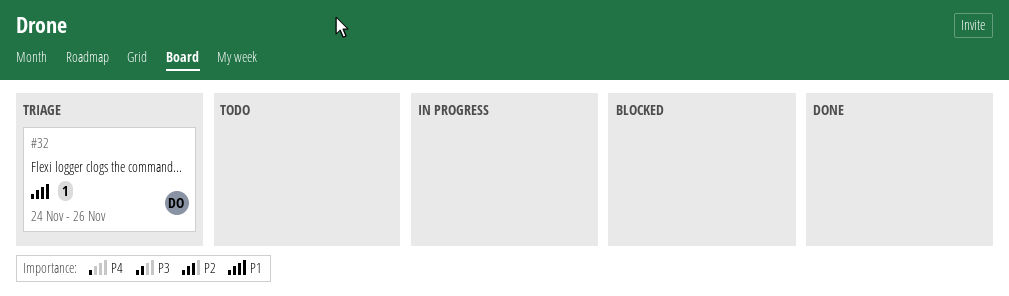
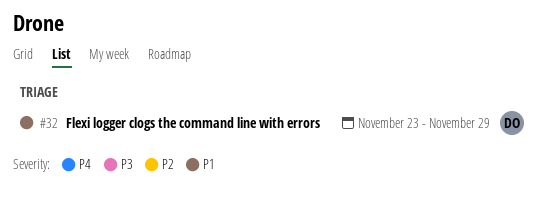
#32, start: Nov 24 -> Nov 23
#32, due: Nov 26 -> Nov 29

